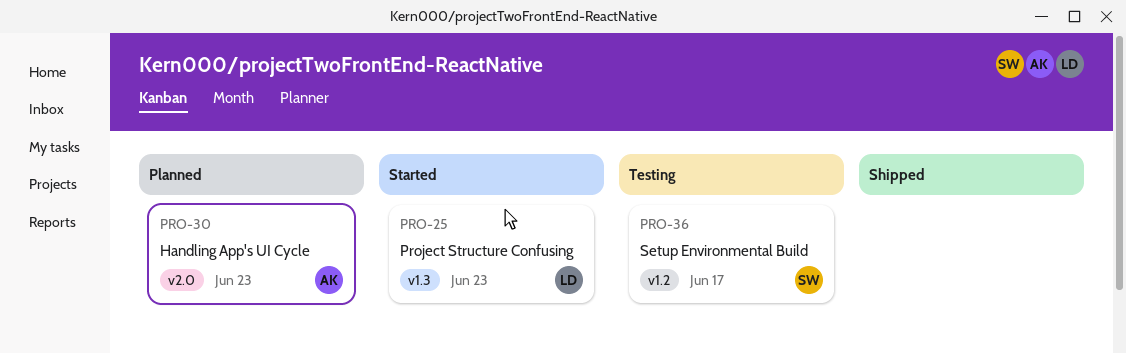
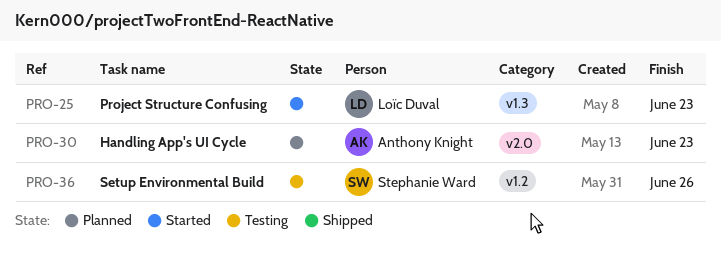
PRO-36, due: Jun 17 -> Jun 26

